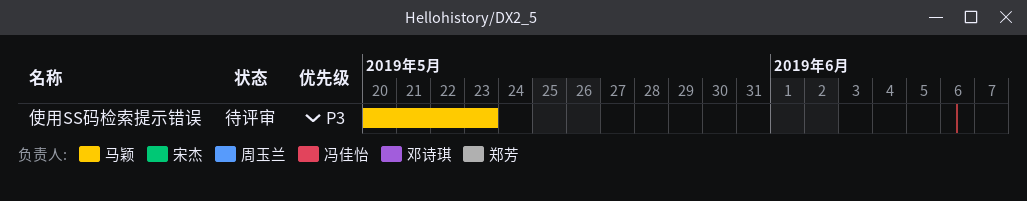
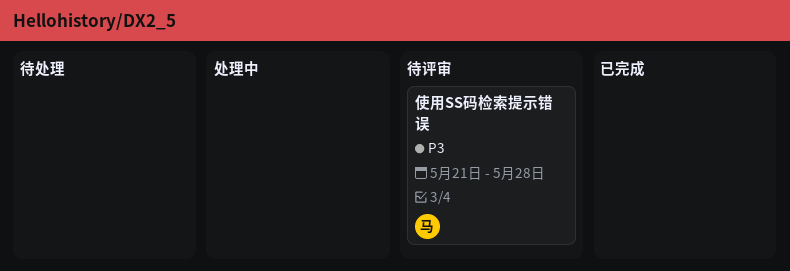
使用SS码检索提示错误, start: May 20 -> May 21
使用SS码检索提示错误, due: May 23 -> May 28

